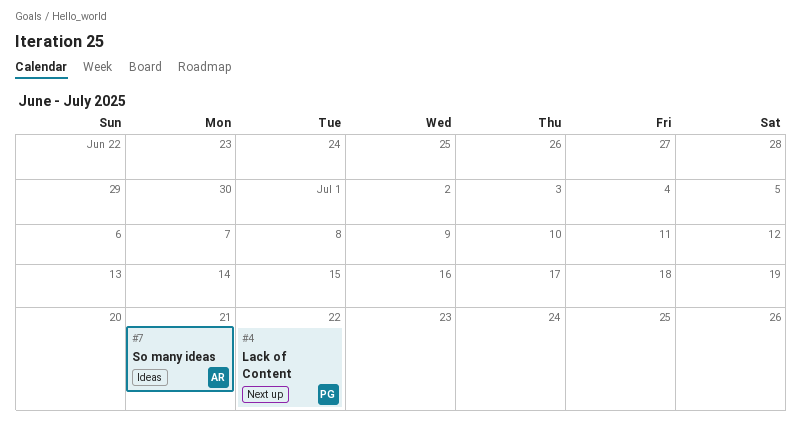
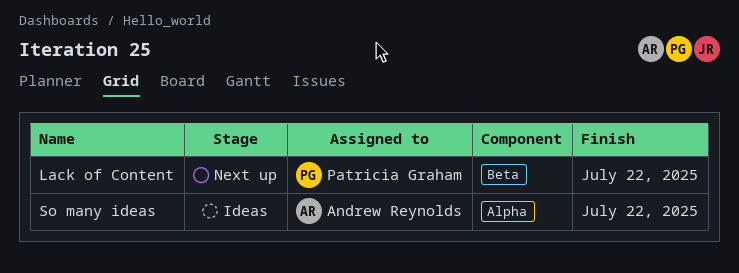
So many ideas, due: Jul 21 -> Jul 22

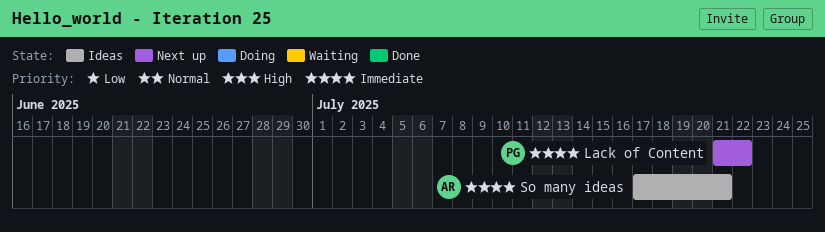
So many ideas, due: Jul 22 -> Jul 21

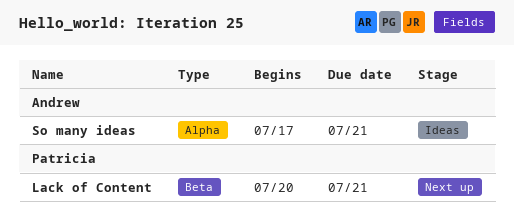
Lack of Content, start: Jul 21 -> Jul 20
Lack of Content, due: Jul 22 -> Jul 21

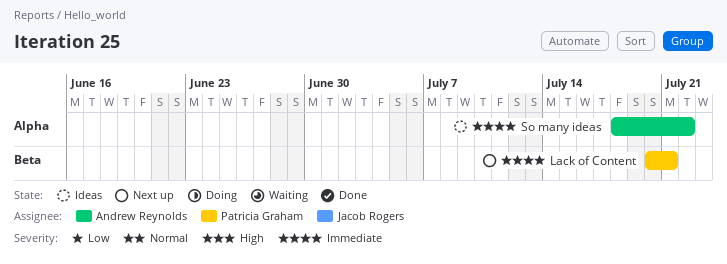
So many ideas, start: Jul 17 -> Jul 18
So many ideas, due: Jul 21 -> Jul 22

